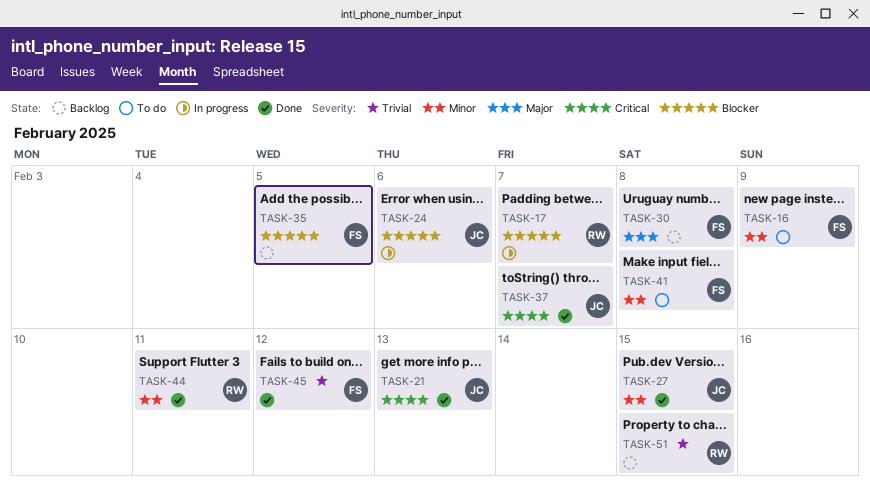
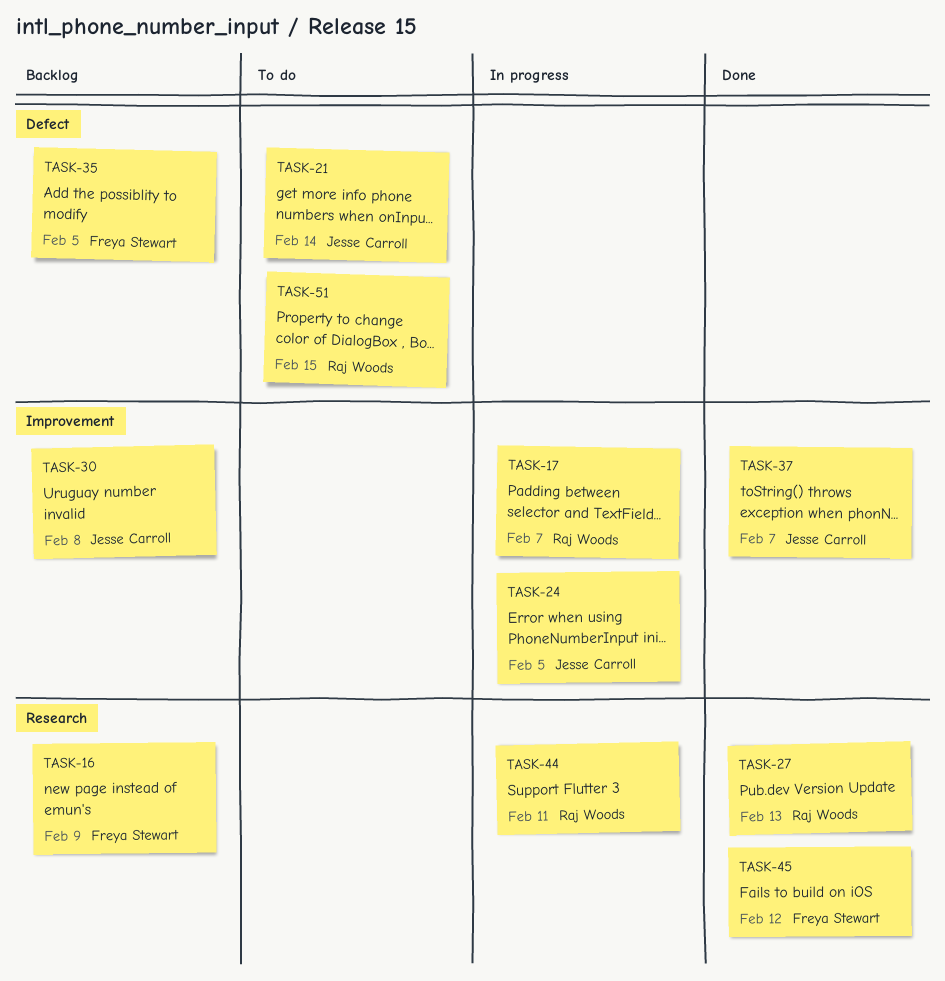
TASK-16, status: To do -> Backlog
TASK-21, status: Done -> To do
TASK-21, due: Feb 13 -> Feb 14
TASK-24, due: Feb 6 -> Feb 5
TASK-27, owner: Jesse Carroll -> Raj Woods
TASK-27, due: Feb 15 -> Feb 13
TASK-30, owner: Freya Stewart -> Jesse Carroll
TASK-41: present -> none
TASK-44, status: Done -> In progress
TASK-51, status: Backlog -> To do

